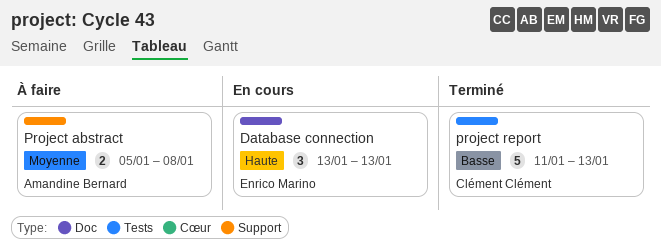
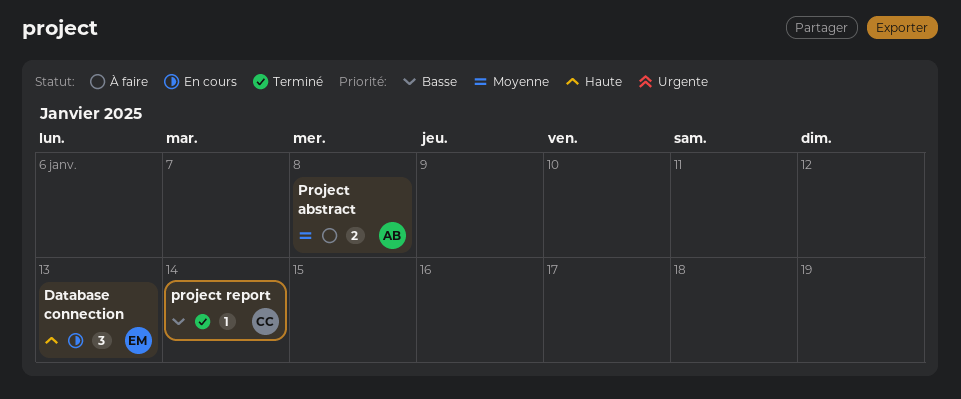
project report, estimate: 5 -> 1
project report, due: Jan 13 -> Jan 14

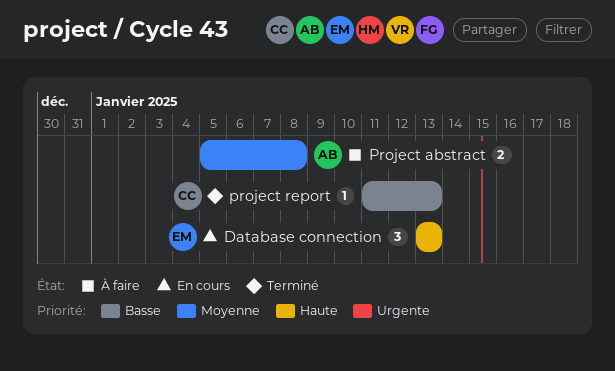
project report, due: Jan 14 -> Jan 13

